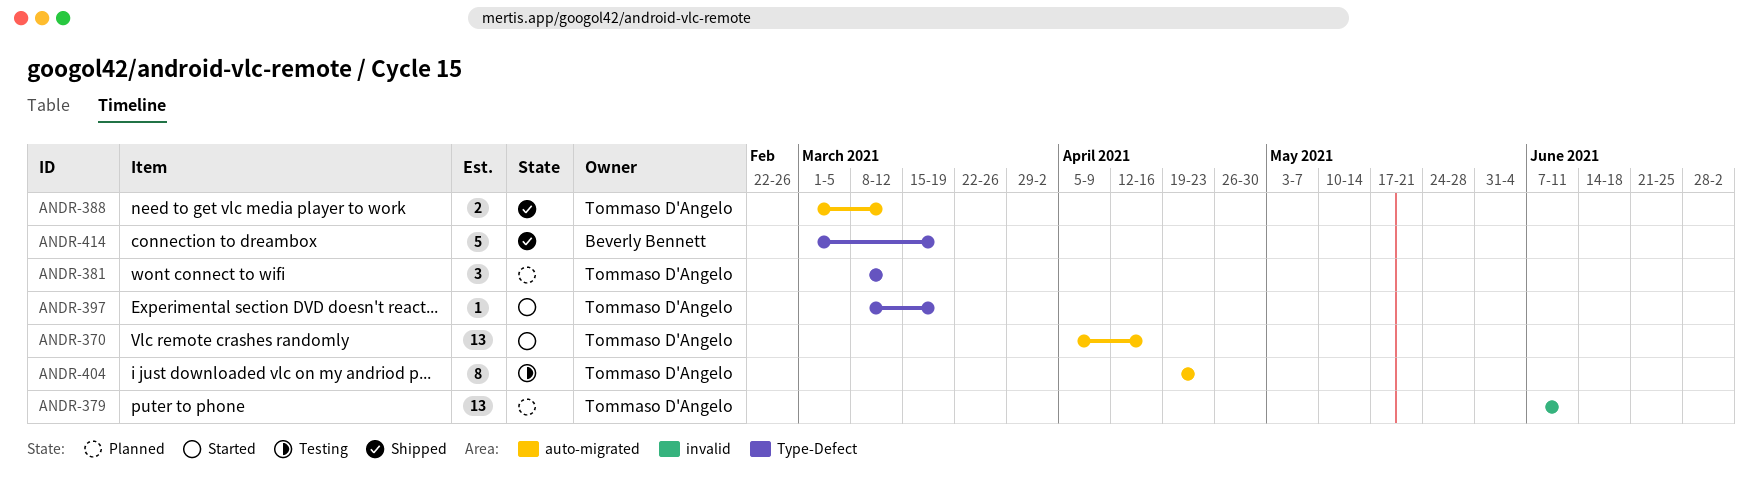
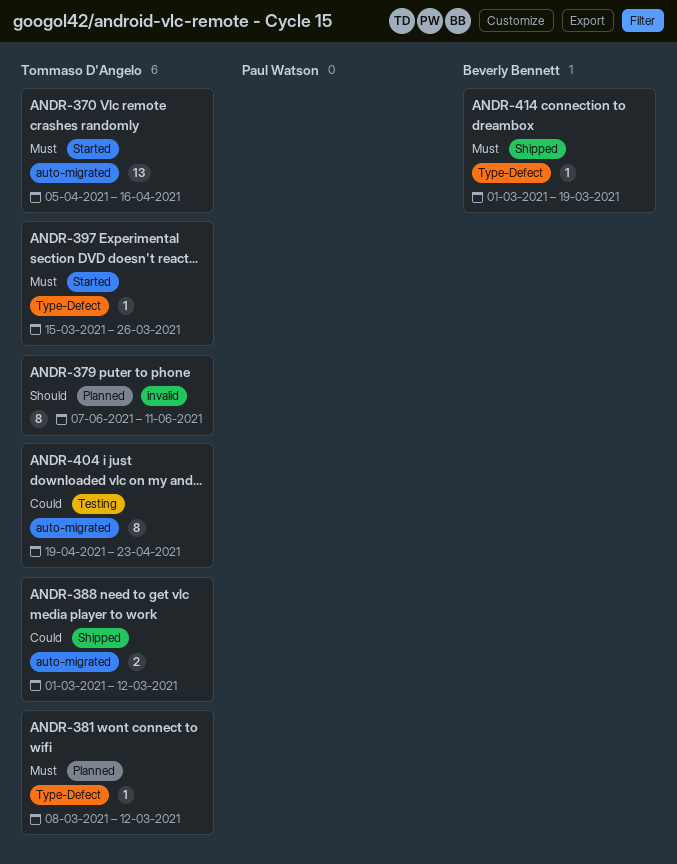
ANDR-379, estimate: 13 -> 8
ANDR-381, estimate: 3 -> 1
ANDR-397, start: Mar 8 -> Mar 15
ANDR-397, due: Mar 19 -> Mar 26
ANDR-414, estimate: 5 -> 1

